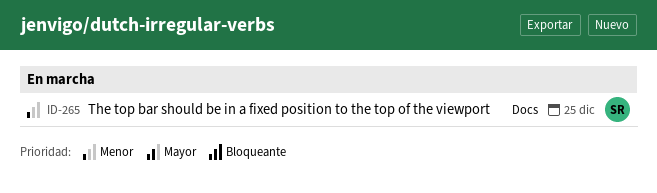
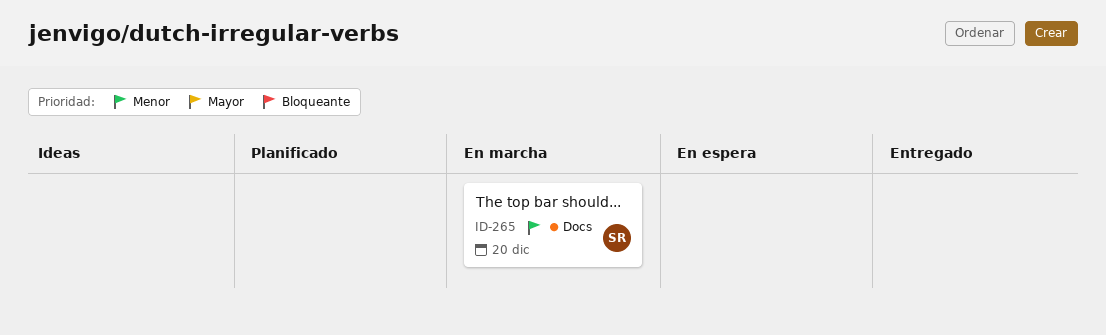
ID-265, due: Dec 25 -> Dec 20

